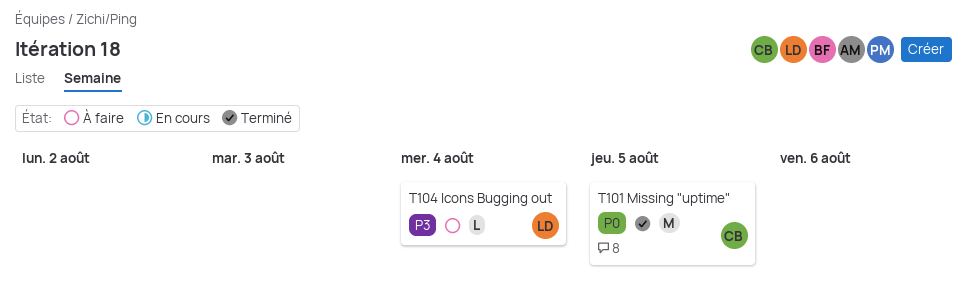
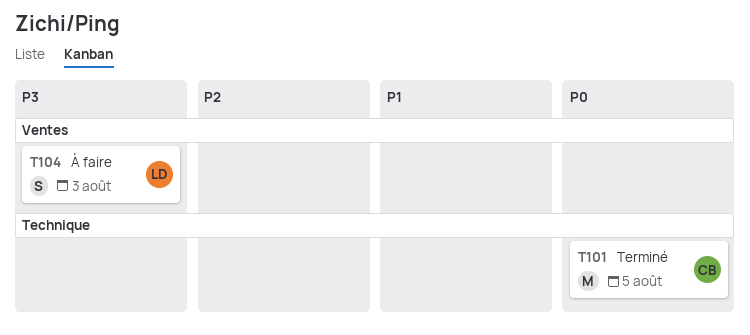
T104, estimate: L -> S
T104, due: Aug 4 -> Aug 3

